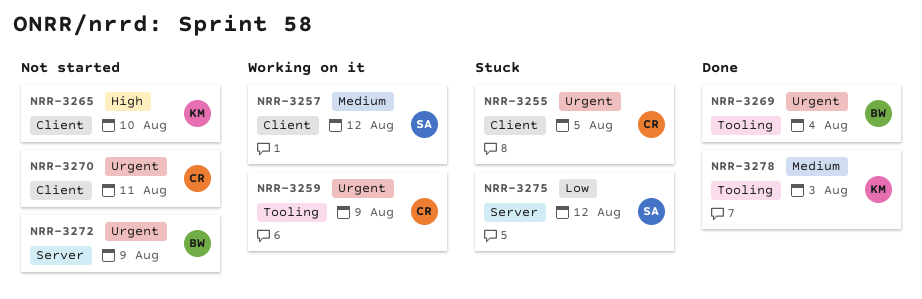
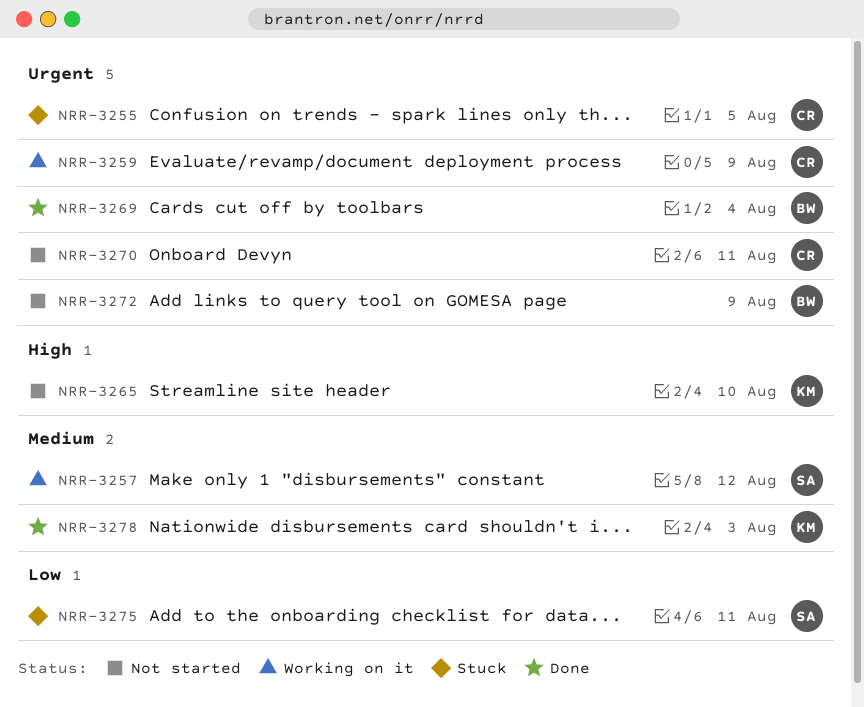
NRR-3275, due: Aug 12 -> Aug 11

